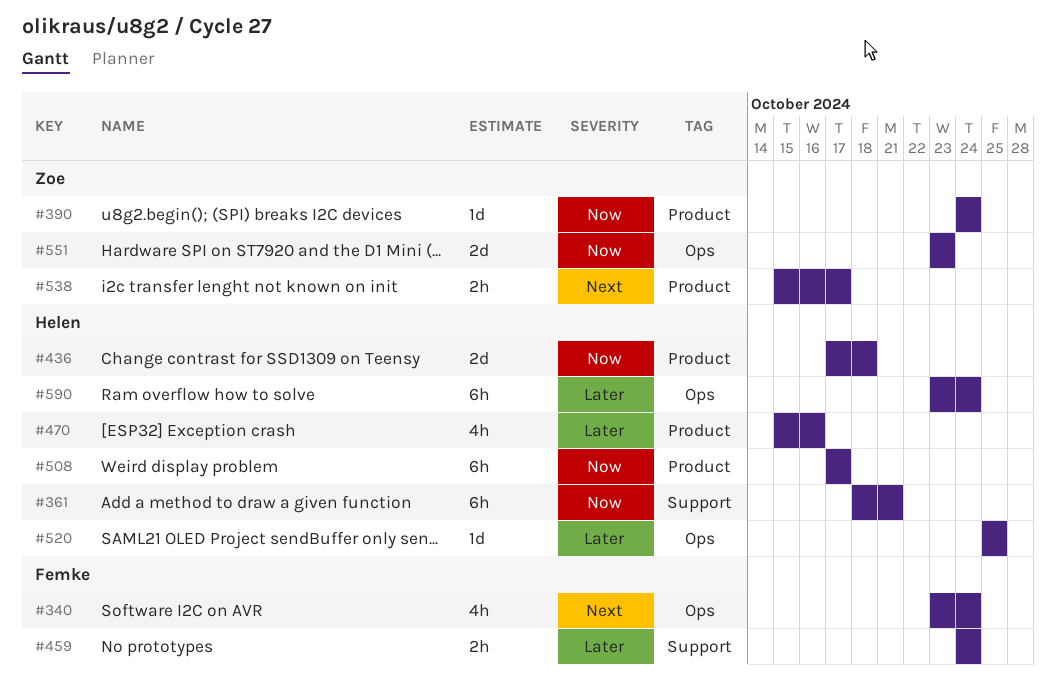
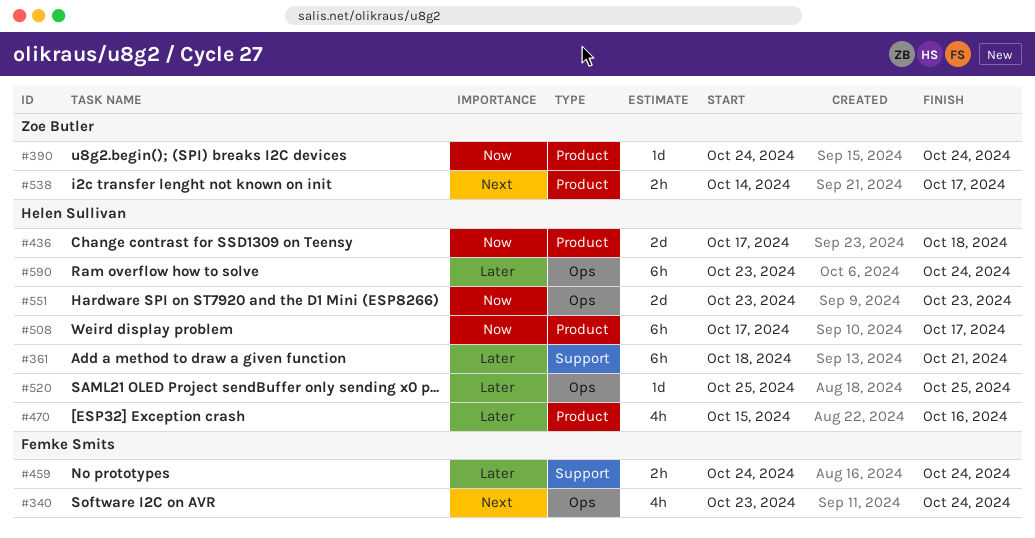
#361, priority: Now -> Later
#538, start: Oct 15 -> Oct 14
#551, owner: Zoe Butler -> Helen Sullivan

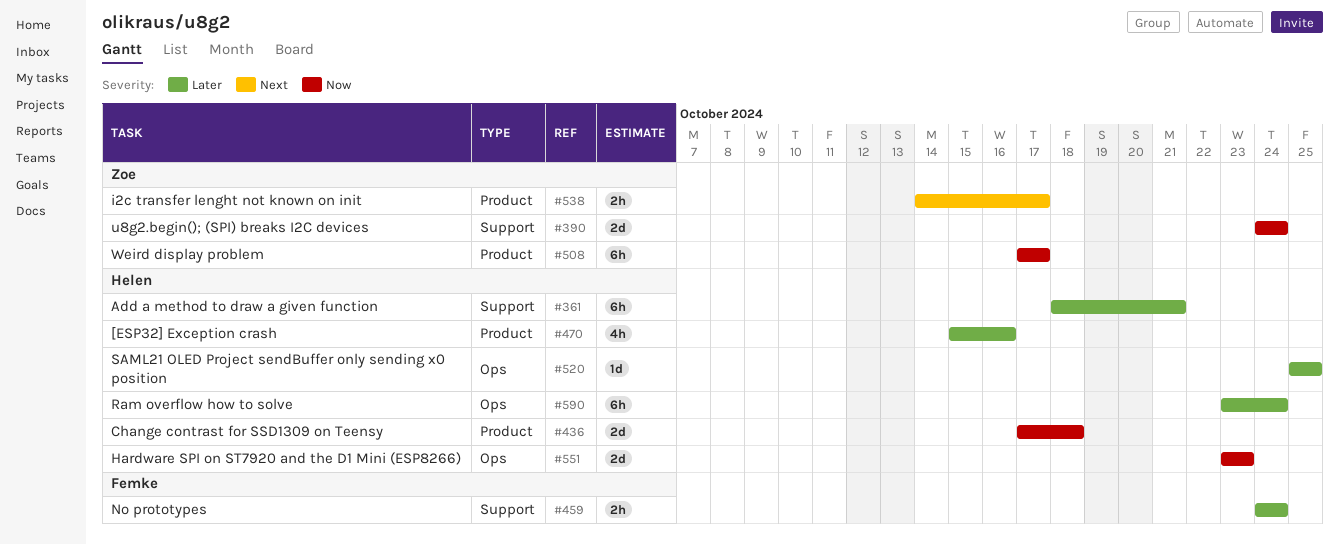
#340: present -> none
#390, label: Product -> Support
#390, estimate: 1d -> 2d
#508, owner: Helen Sullivan -> Zoe Butler

